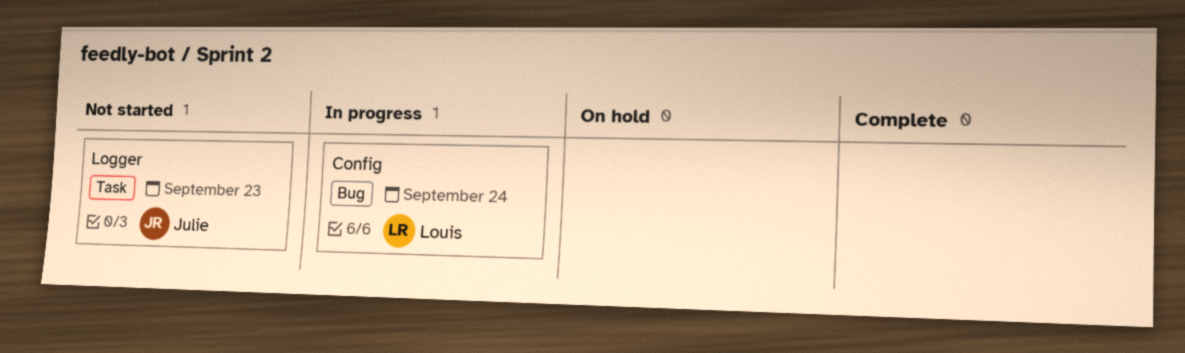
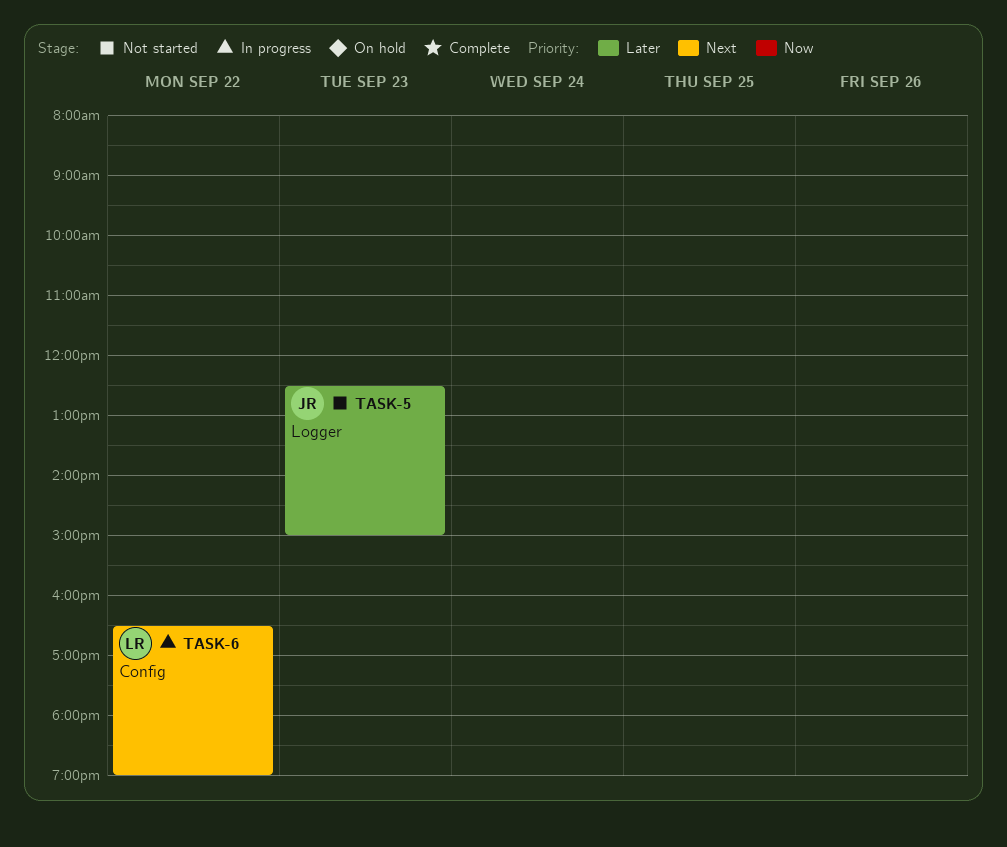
Config, day: Sep 24 -> Sep 22

